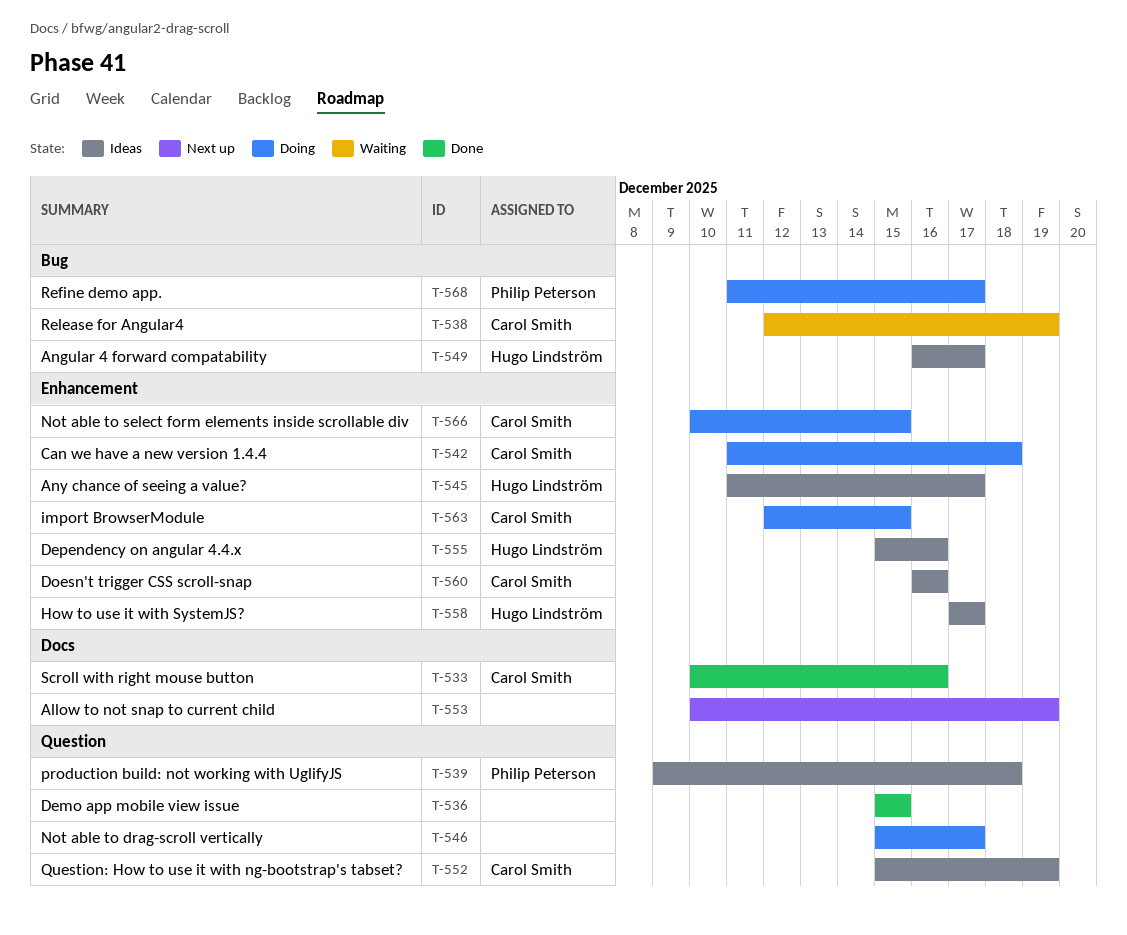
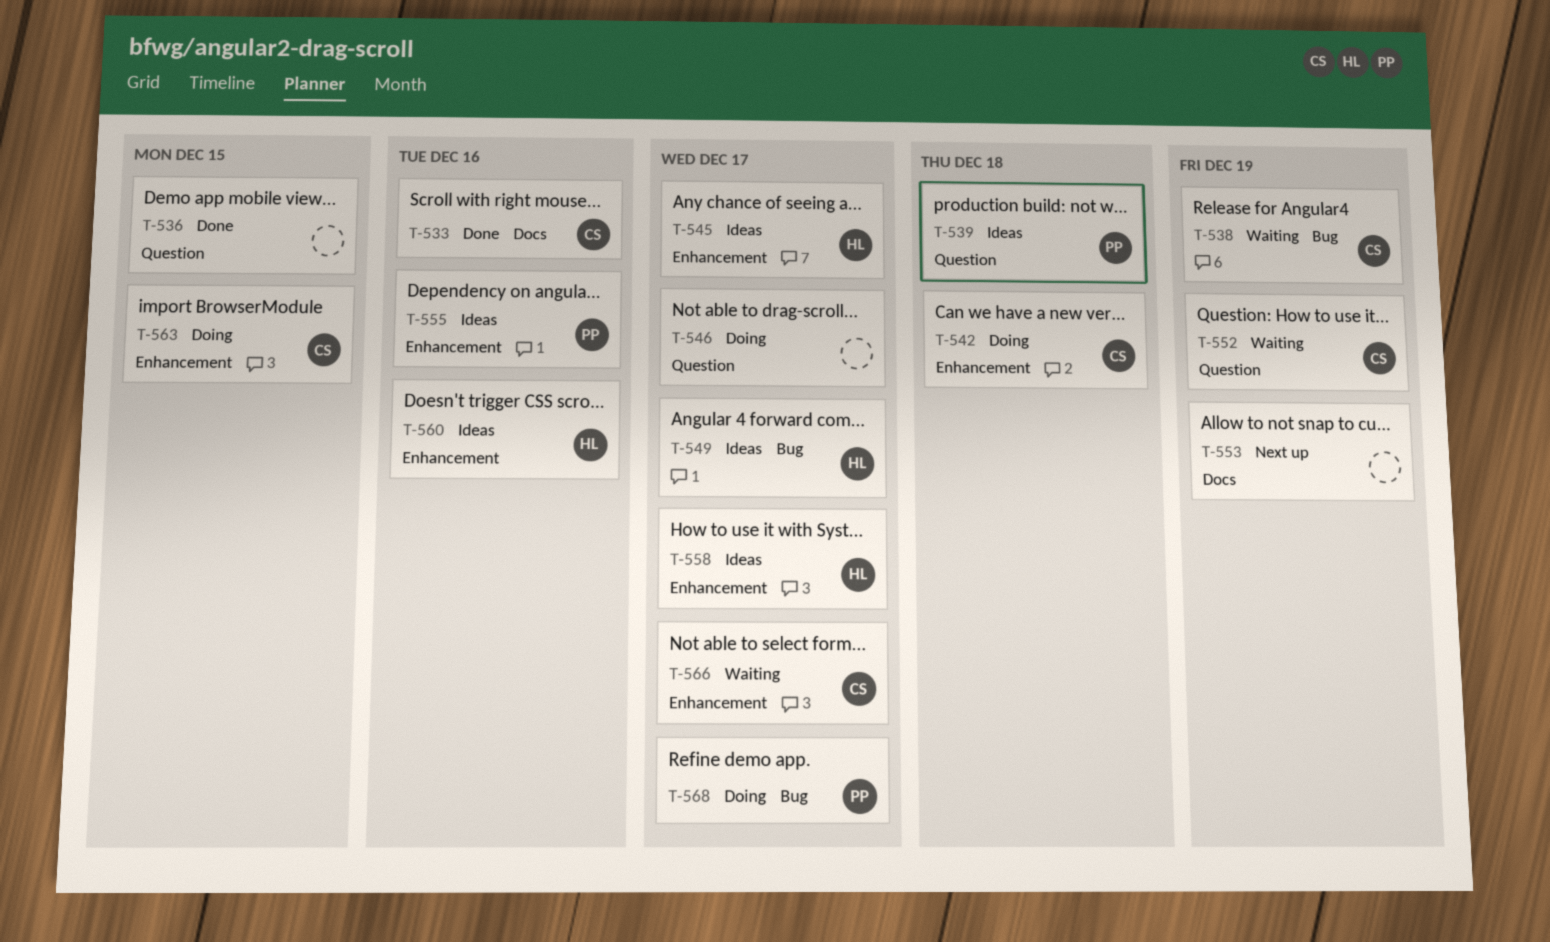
T-552, status: Ideas -> Waiting
T-555, owner: Hugo Lindström -> Philip Peterson
T-560, owner: Carol Smith -> Hugo Lindström
T-566, status: Doing -> Waiting
T-566, due: Dec 15 -> Dec 17

